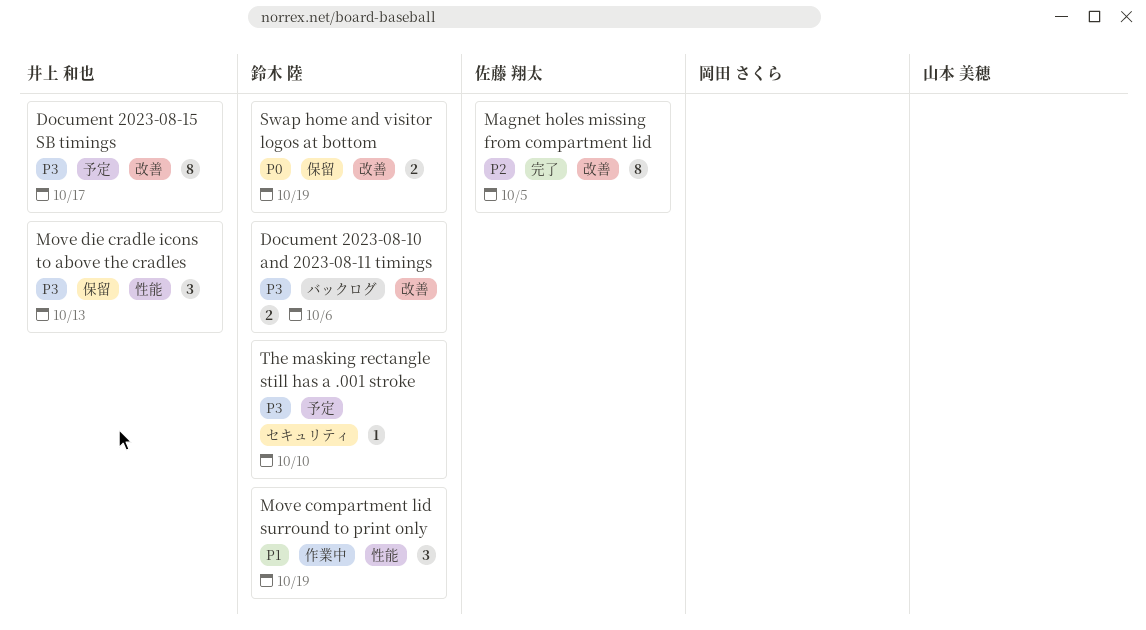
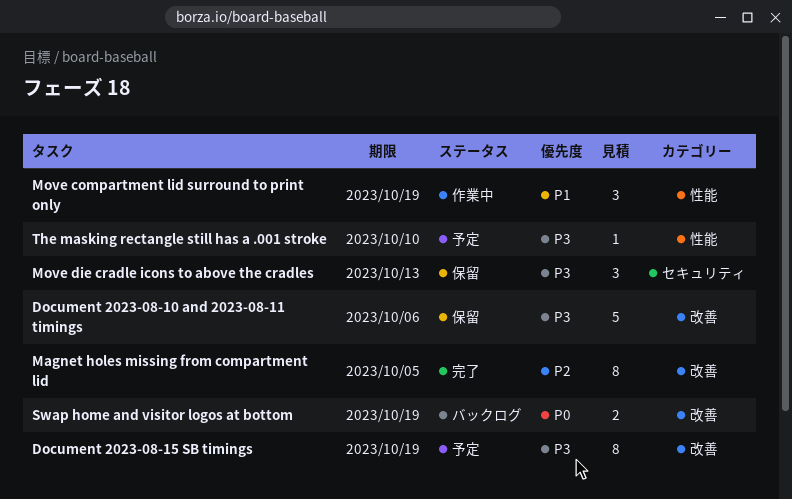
Document 2023-08-10 and 2023-08-11 timings, status: バックログ -> 保留
Document 2023-08-10 and 2023-08-11 timings, estimate: 2 -> 5
Document 2023-08-15 SB timings, due: Oct 17 -> Oct 19
Move die cradle icons to above the cradles, label: 性能 -> セキュリティ
Swap home and visitor logos at bottom, status: 保留 -> バックログ
The masking rectangle still has a .001 stroke, label: セキュリティ -> 性能

